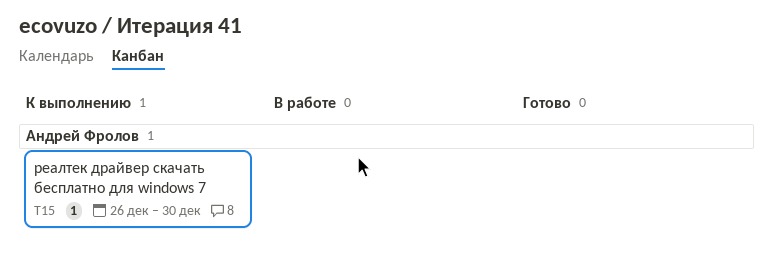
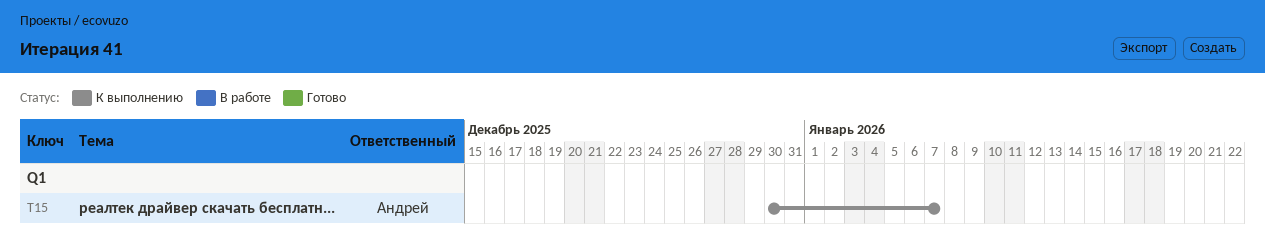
T15, start: Dec 26 -> Dec 30
T15, due: Dec 30 -> Jan 7

